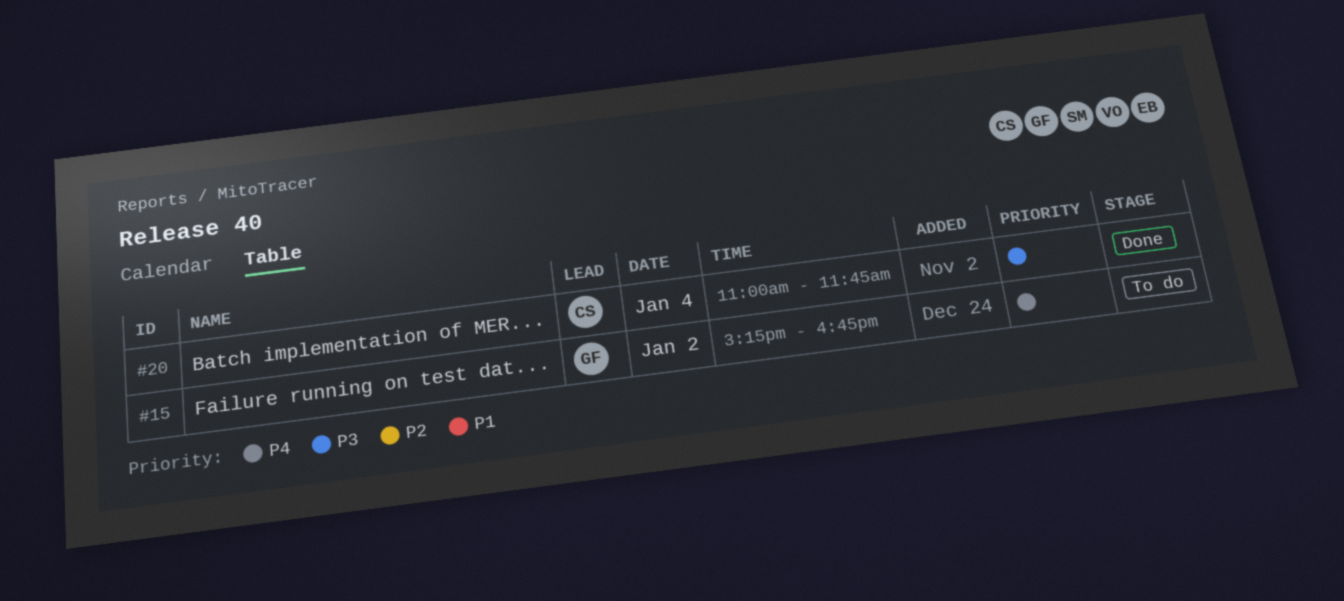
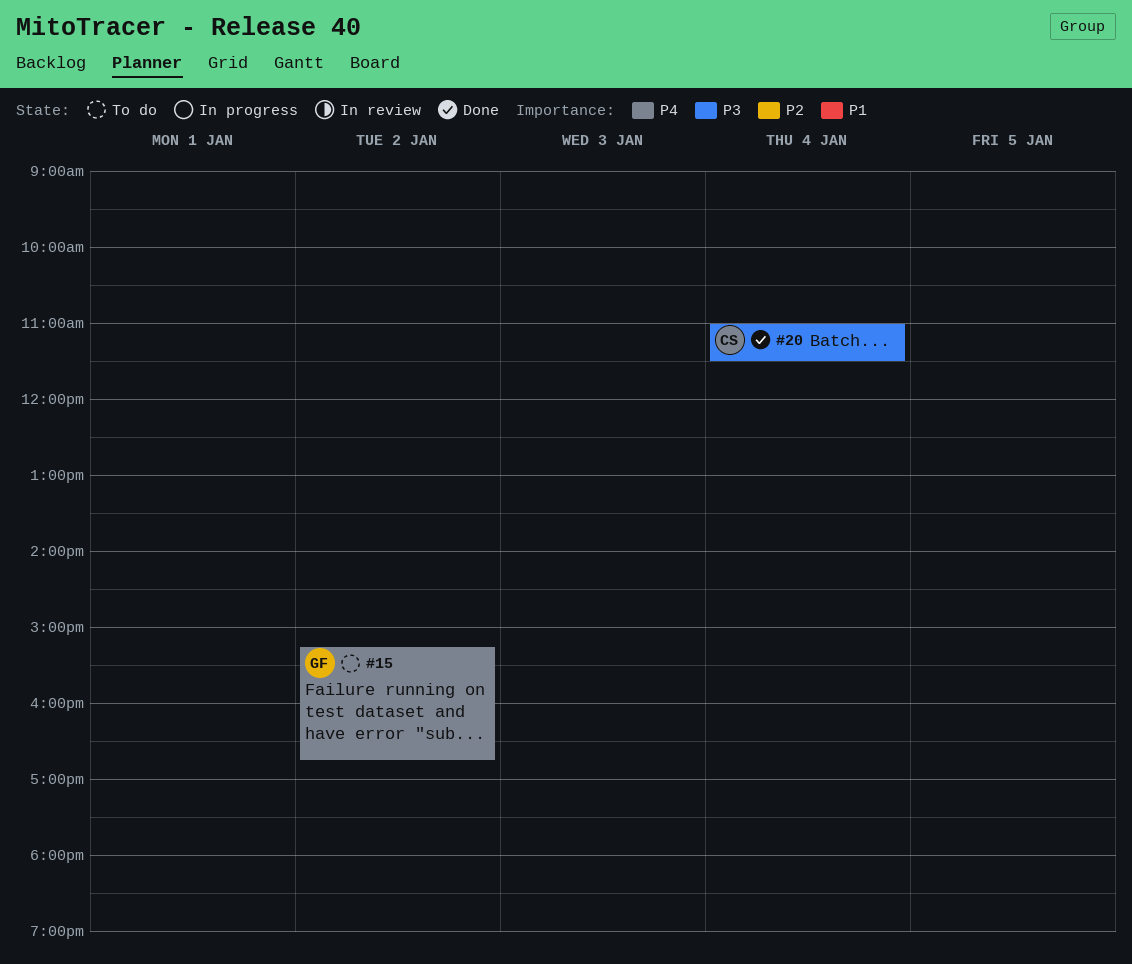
#20, ends: 11:45 -> 11:30

